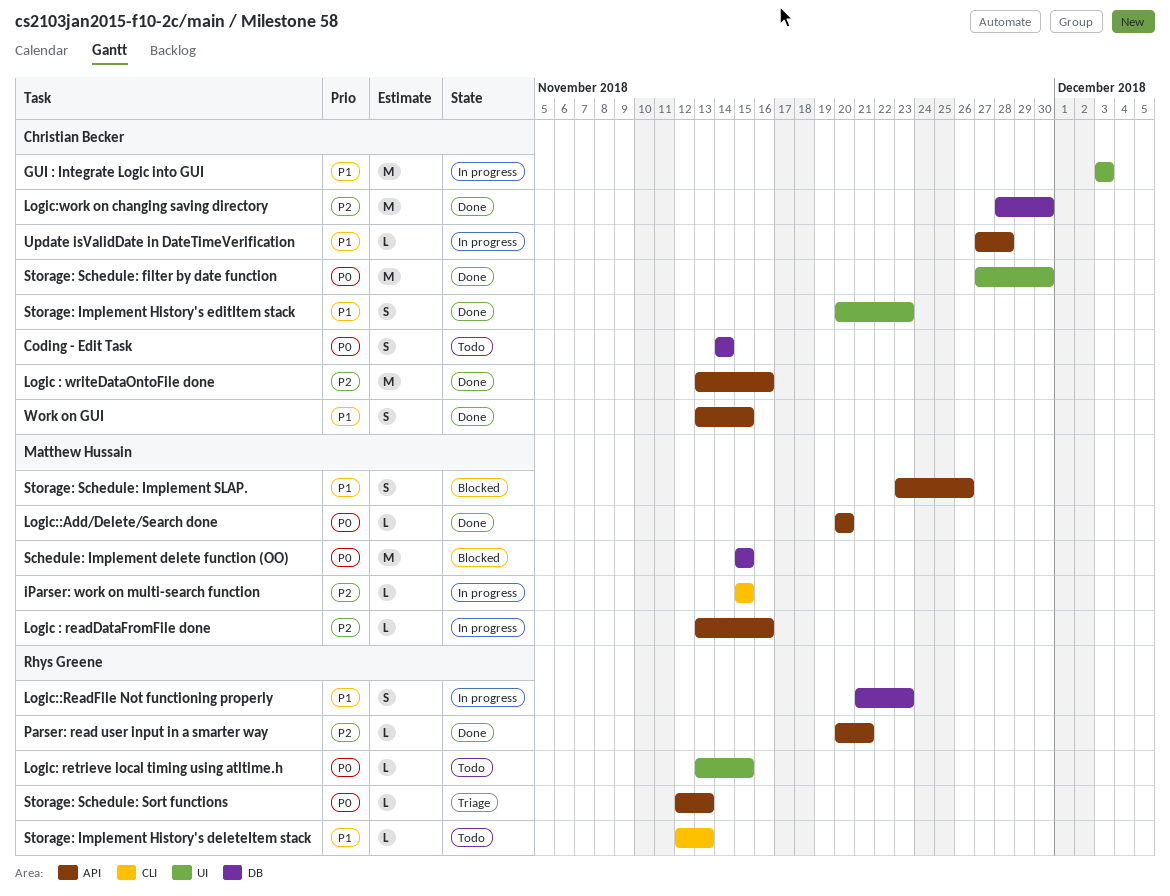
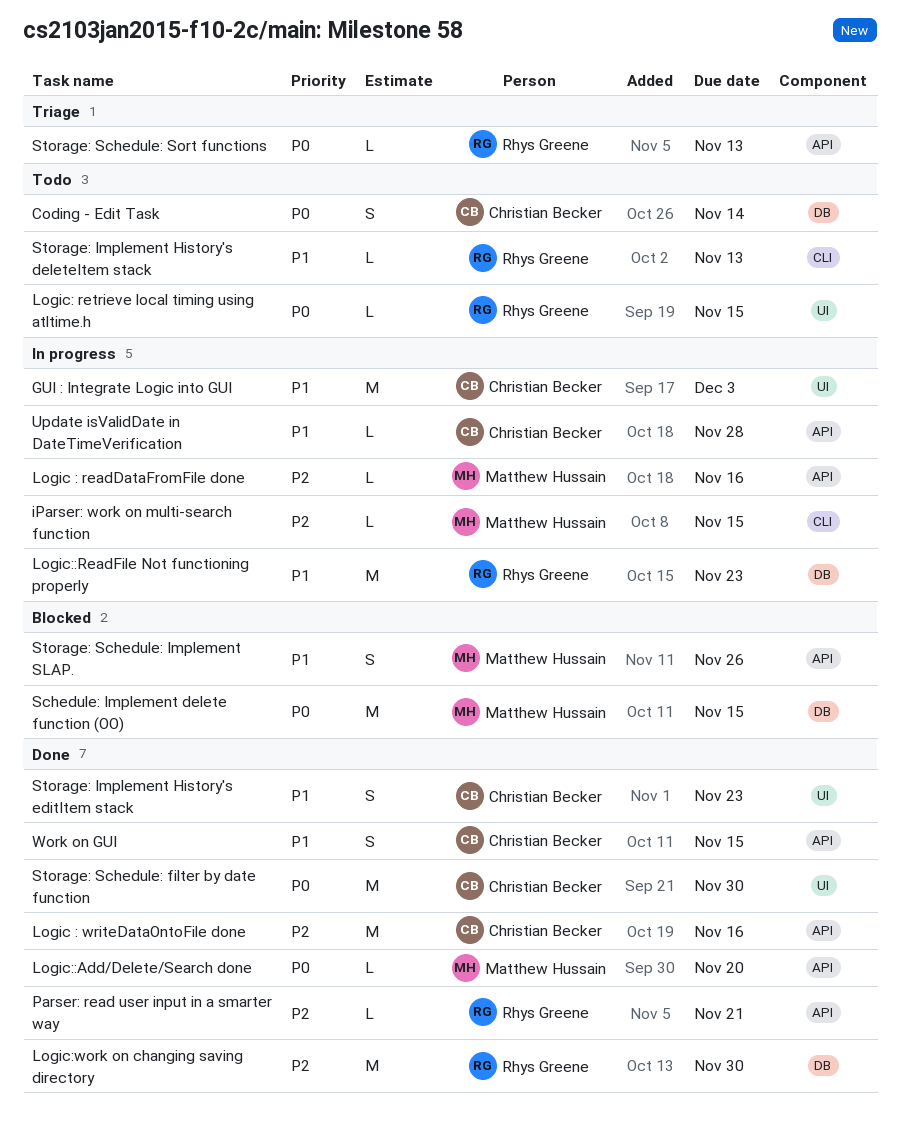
Logic::ReadFile Not functioning properly, estimate: S -> M
Logic:work on changing saving directory, owner: Christian Becker -> Rhys Greene

